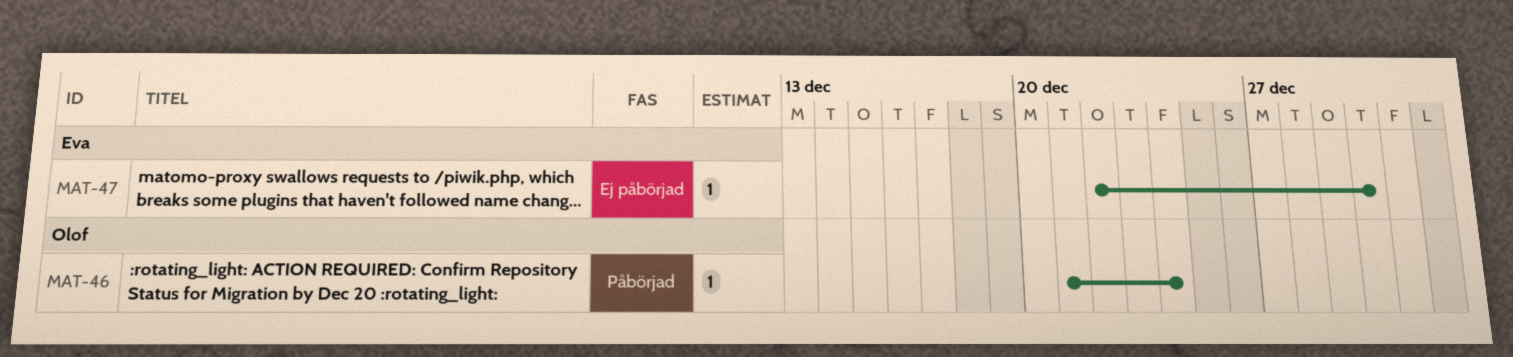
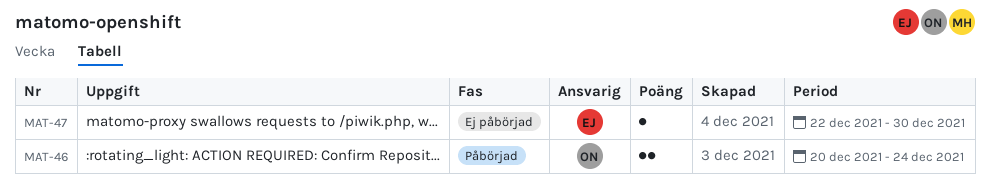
MAT-46, estimate: 1 -> 2
MAT-46, start: Dec 21 -> Dec 20

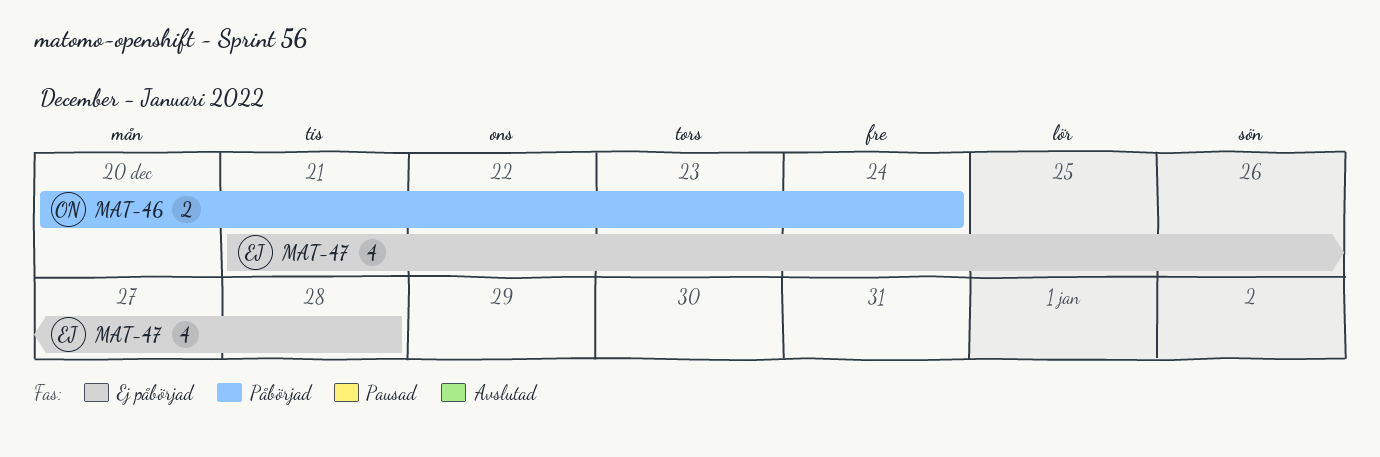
MAT-47, estimate: 1 -> 4
MAT-47, start: Dec 22 -> Dec 21
MAT-47, due: Dec 30 -> Dec 28

